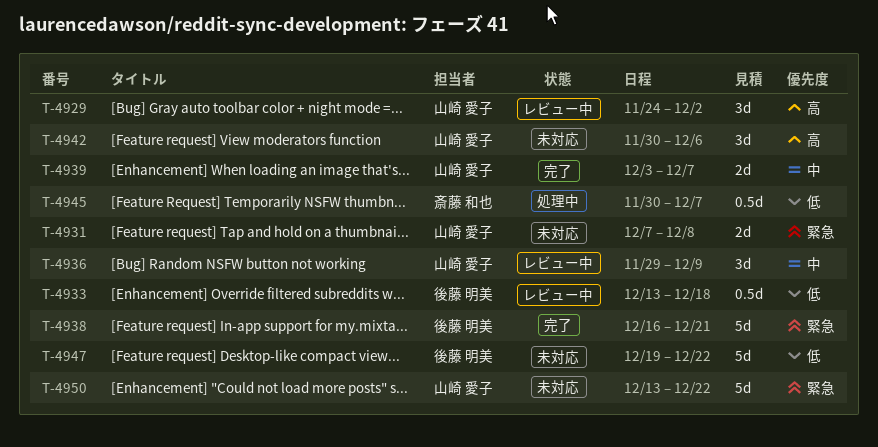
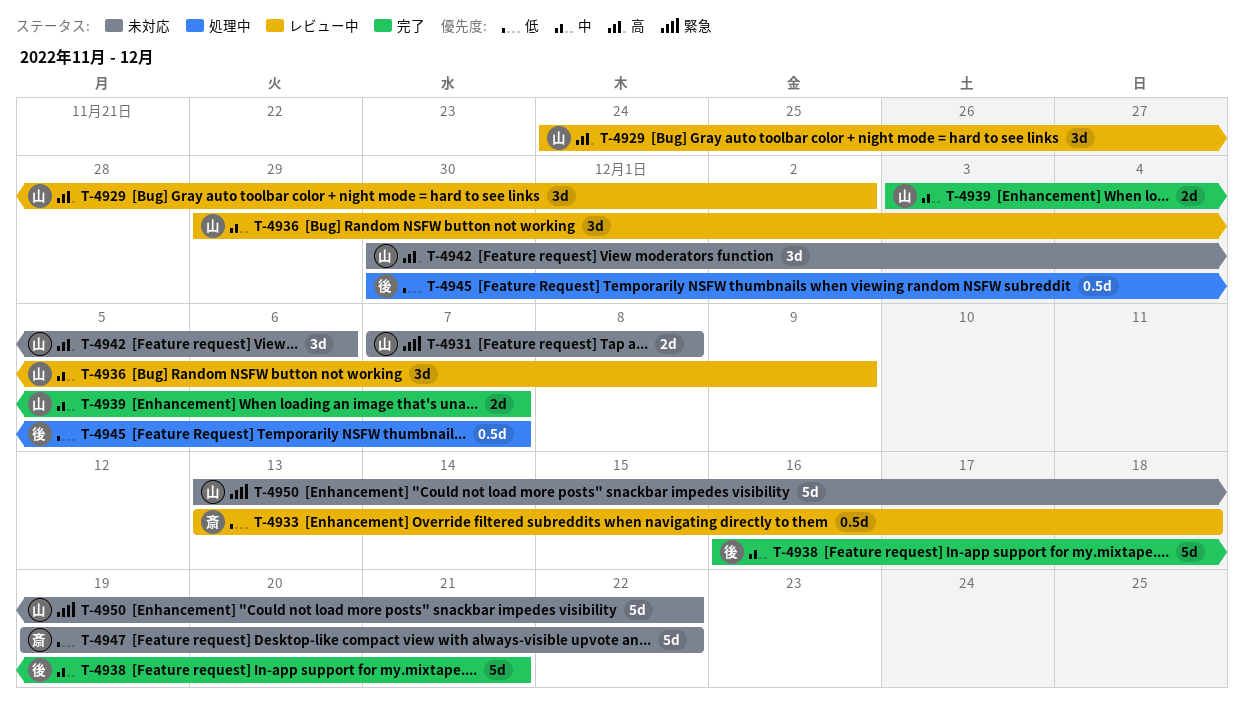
T-4933, owner: 後藤 明美 -> 斎藤 和也
T-4938, priority: 緊急 -> 中
T-4945, owner: 斎藤 和也 -> 後藤 明美
T-4947, owner: 後藤 明美 -> 斎藤 和也

